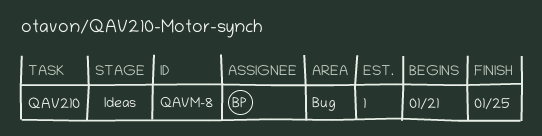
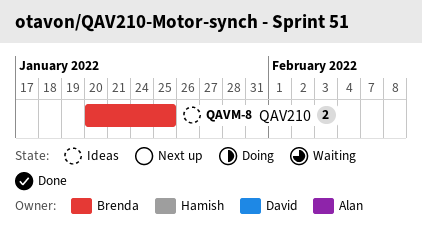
QAVM-8, estimate: 1 -> 2
QAVM-8, start: Jan 21 -> Jan 20

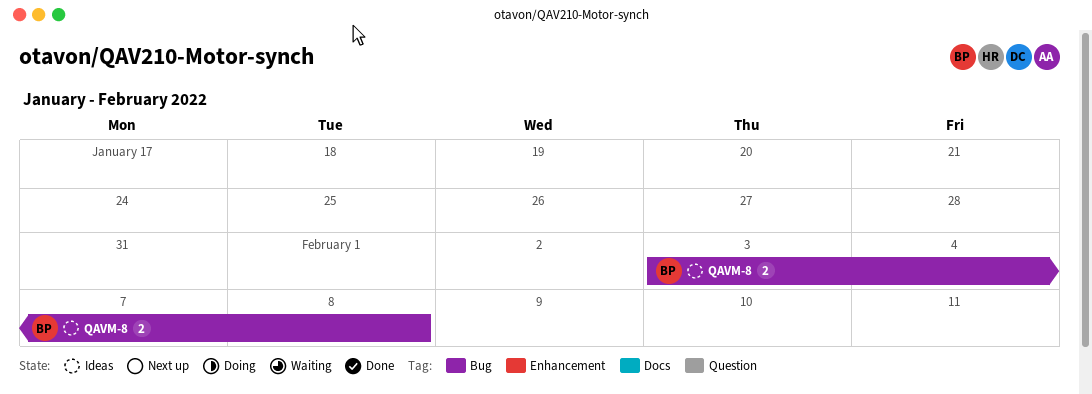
QAVM-8, start: Jan 20 -> Feb 3
QAVM-8, due: Jan 25 -> Feb 8

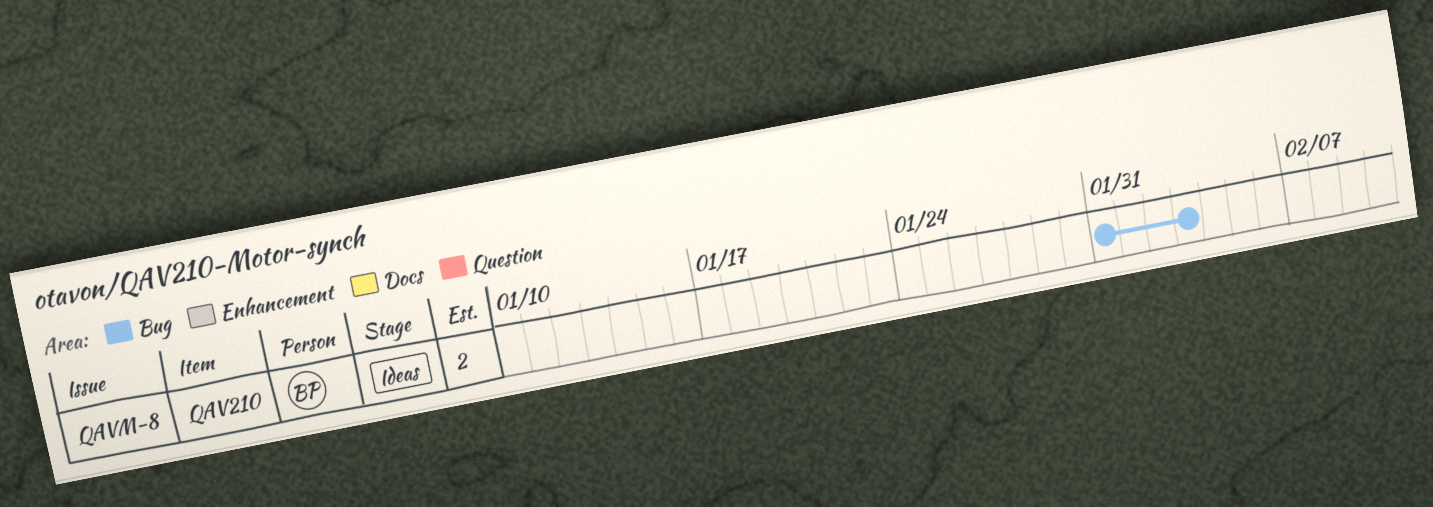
QAVM-8, start: Feb 3 -> Jan 31
QAVM-8, due: Feb 8 -> Feb 3

